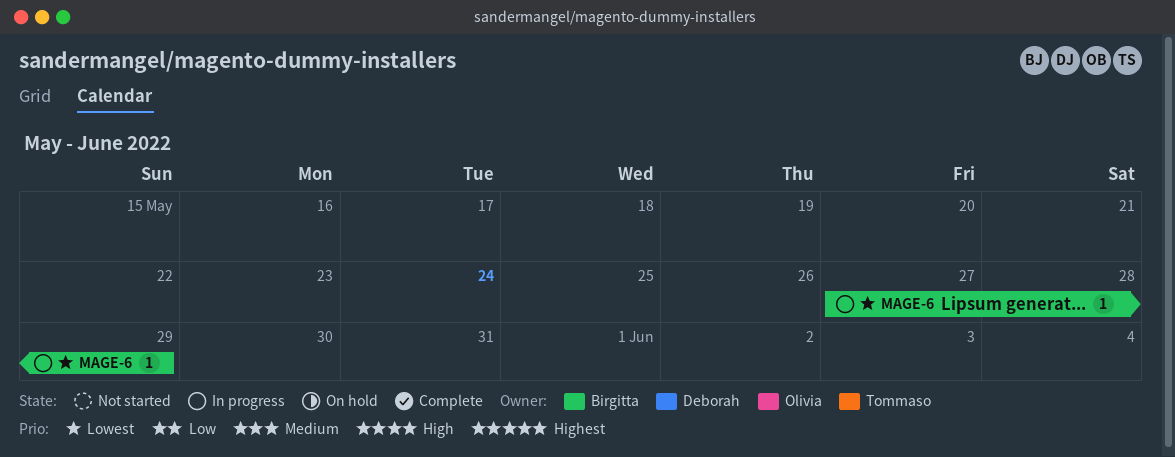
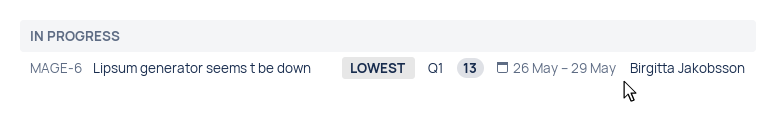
MAGE-6, estimate: 1 -> 13
MAGE-6, start: May 27 -> May 26

